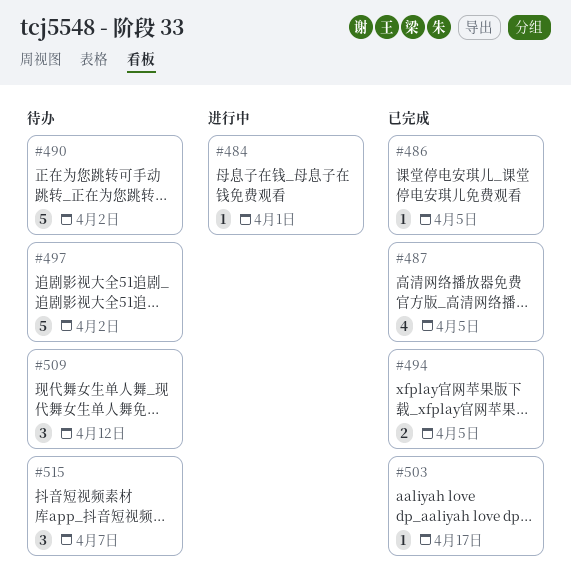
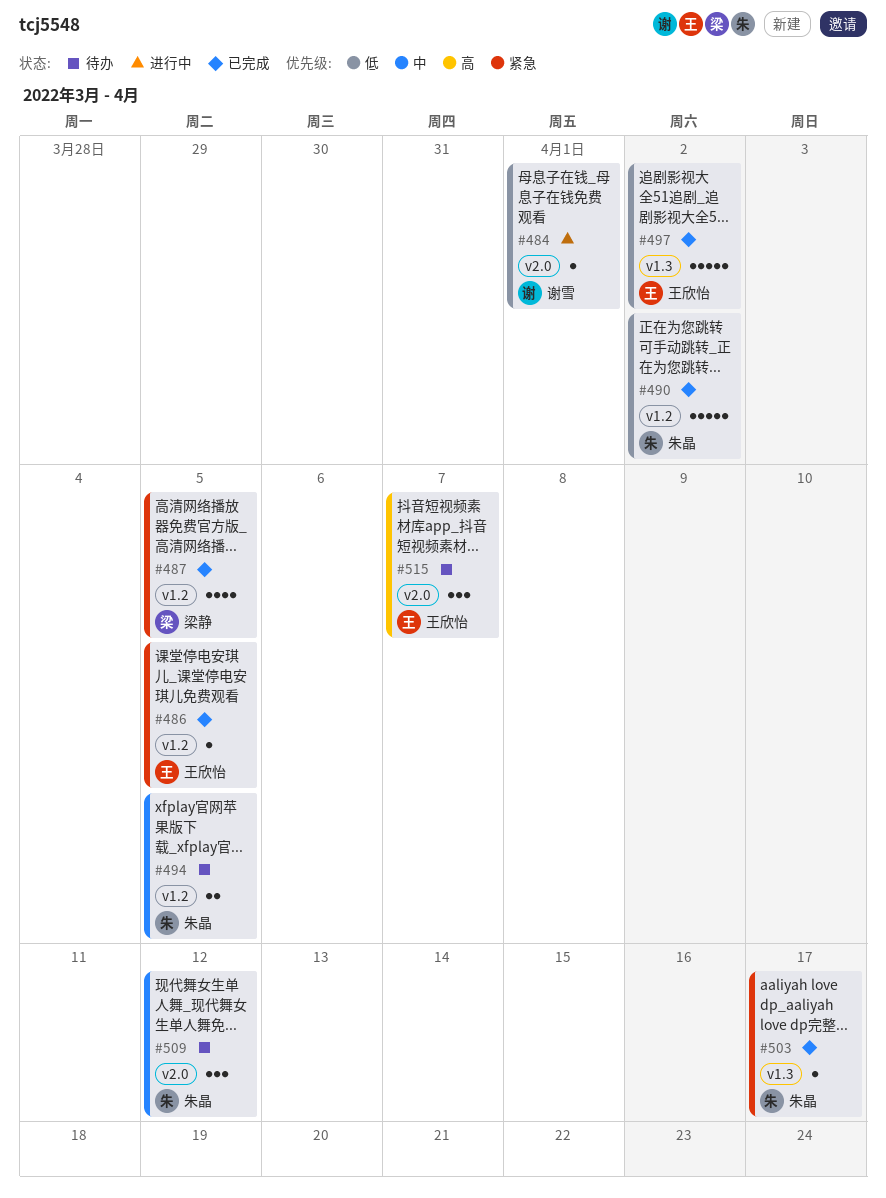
#490, status: 待办 -> 已完成
#494, status: 已完成 -> 待办
#497, status: 待办 -> 已完成

